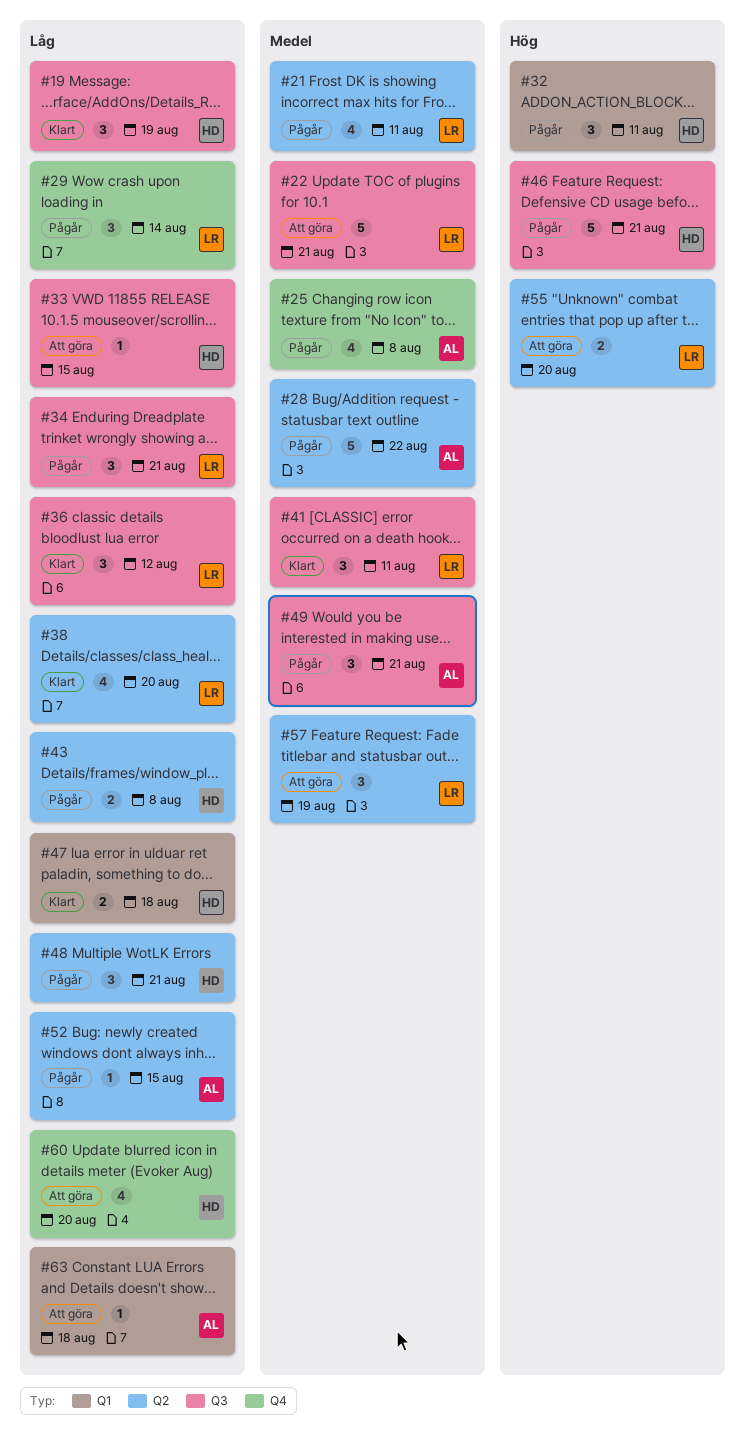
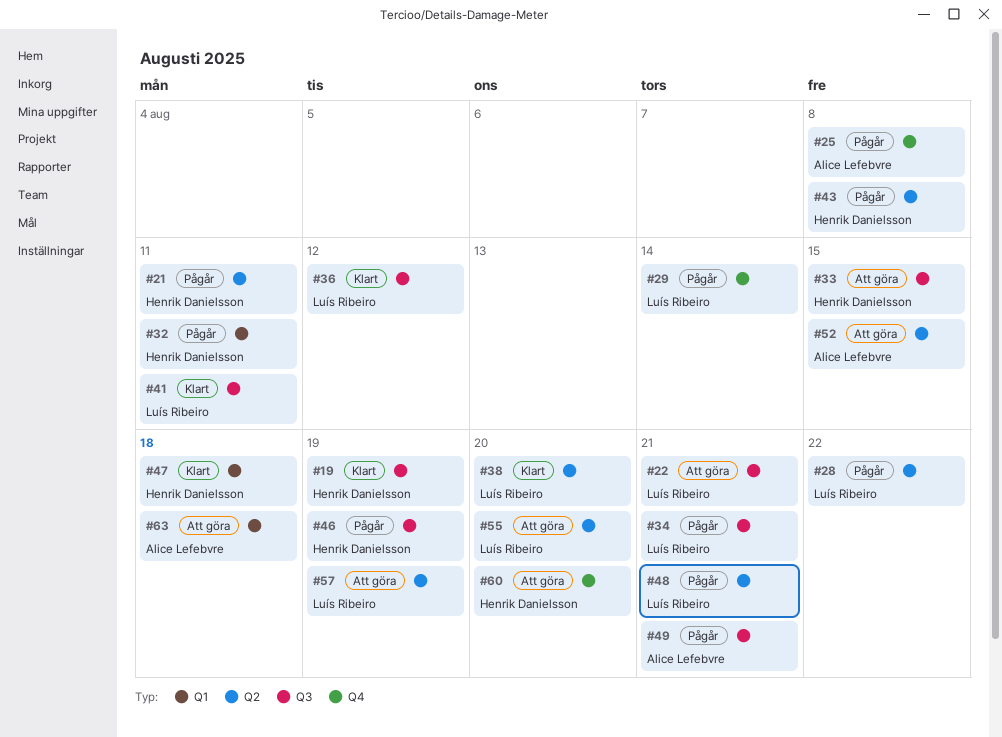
#21, owner: Luís Ribeiro -> Henrik Danielsson
#28, owner: Alice Lefebvre -> Luís Ribeiro
#46, due: Aug 21 -> Aug 19
#48, owner: Henrik Danielsson -> Luís Ribeiro
#52, status: Pågår -> Att göra

